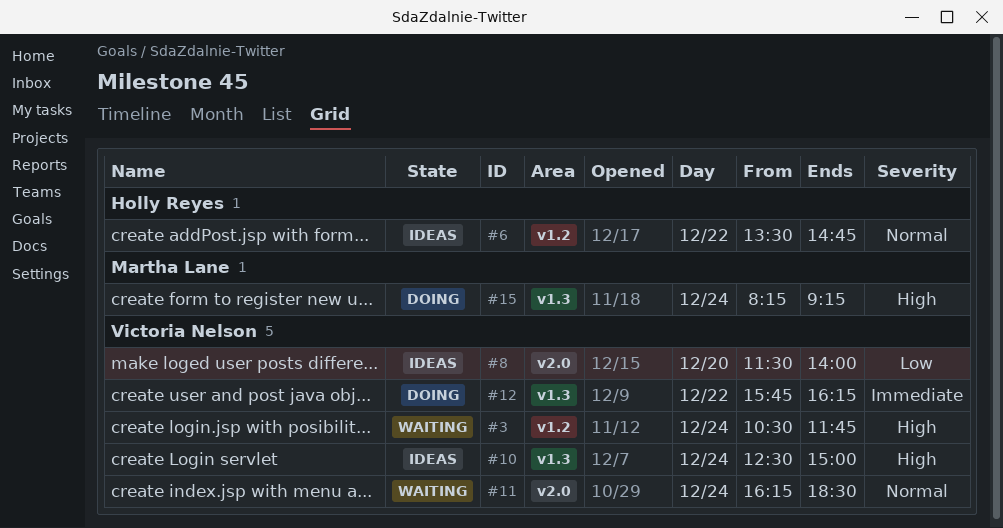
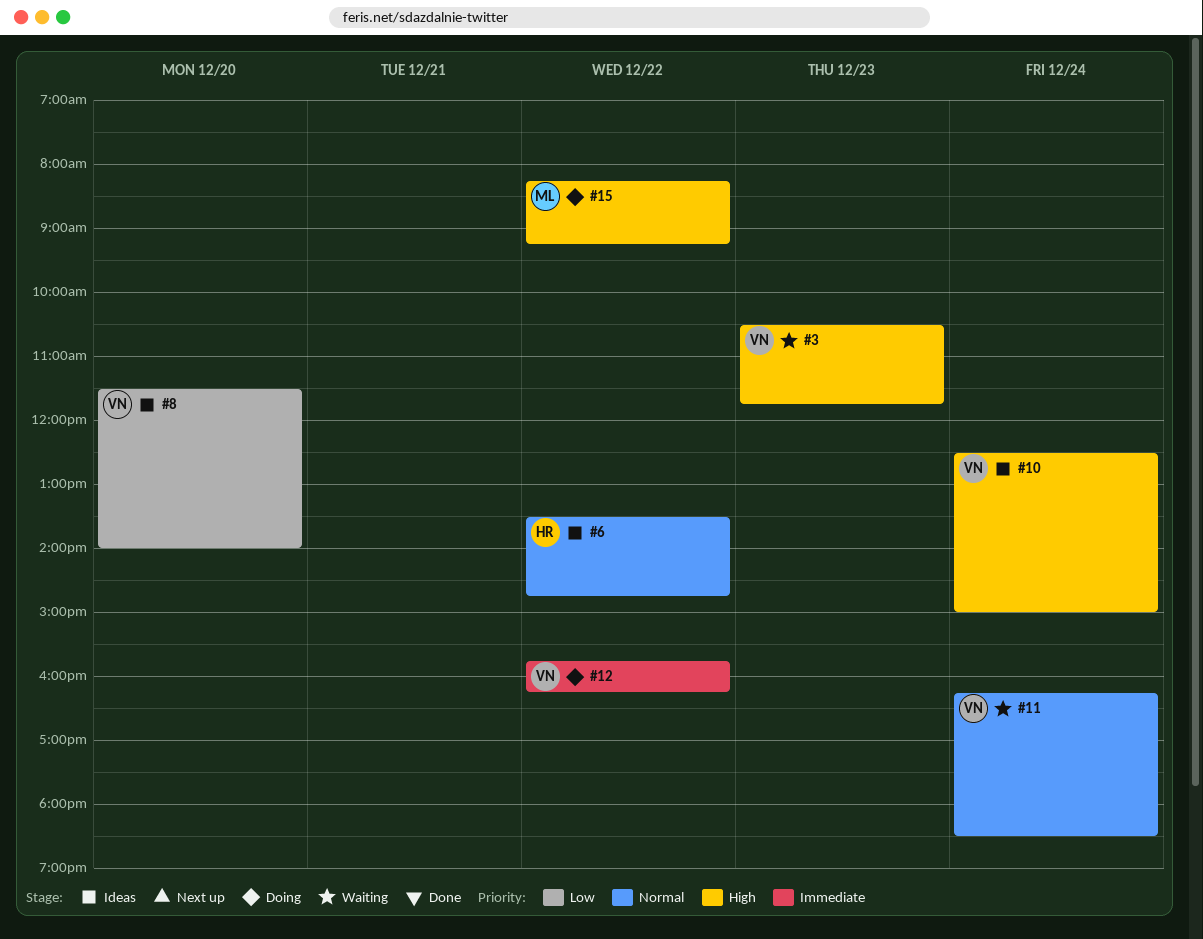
#3, day: Dec 24 -> Dec 23
#15, day: Dec 24 -> Dec 22

